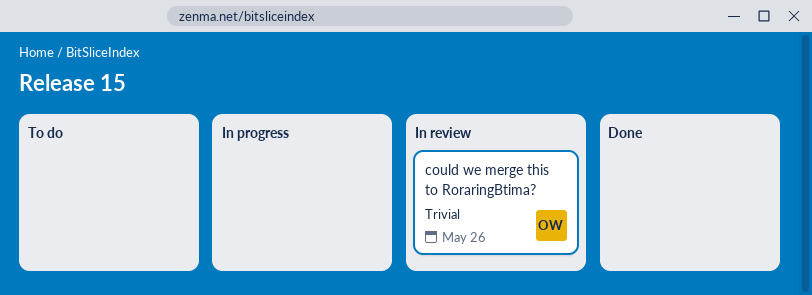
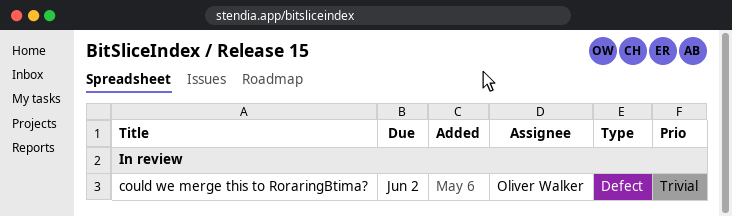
could we merge this to RoraringBtima?, due: May 26 -> Jun 2

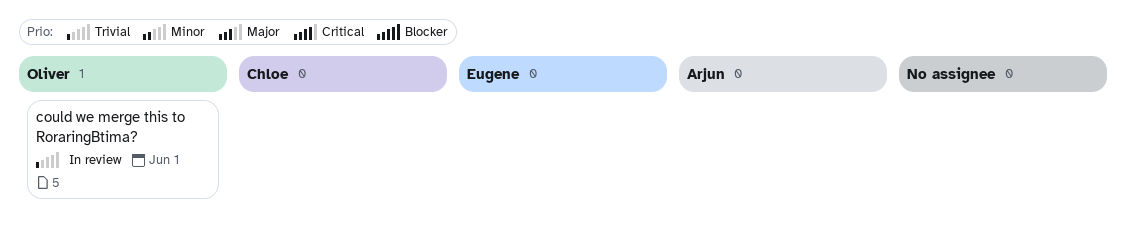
could we merge this to RoraringBtima?, due: Jun 2 -> Jun 1

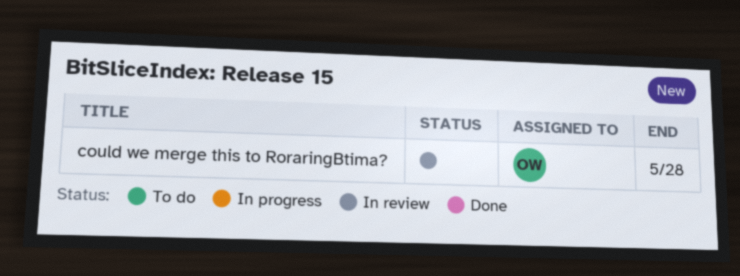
could we merge this to RoraringBtima?, due: Jun 1 -> May 28

